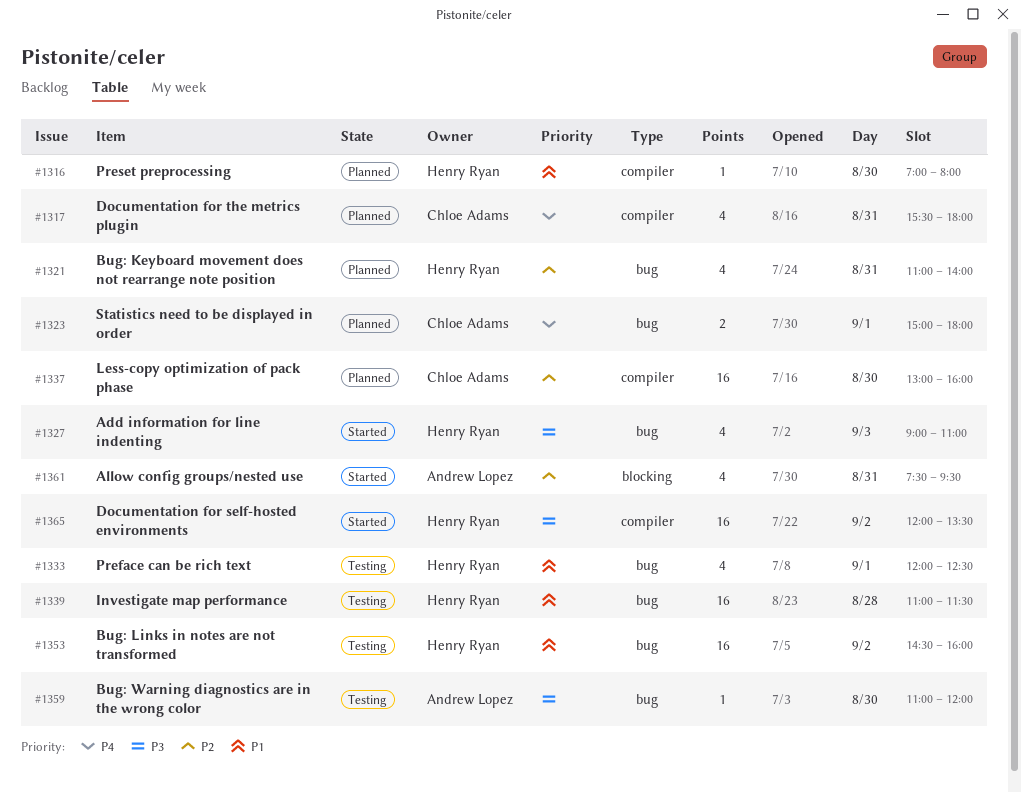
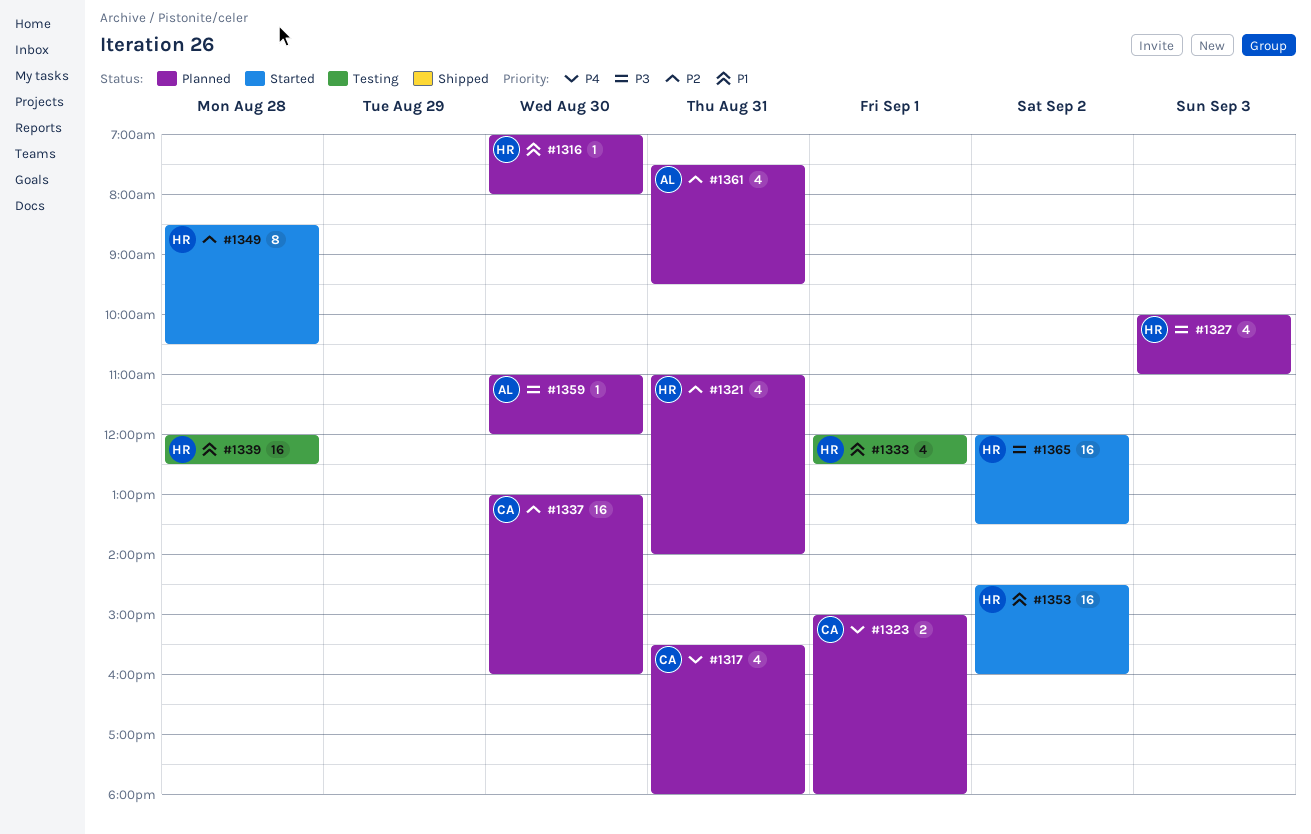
#1327, status: Started -> Planned
#1327, begins: 09:00 -> 10:00
#1339, begins: 11:00 -> 12:00
#1339, ends: 11:30 -> 12:30
#1349: none -> present
#1353, status: Testing -> Started
#1359, status: Testing -> Planned
#1361, status: Started -> Planned

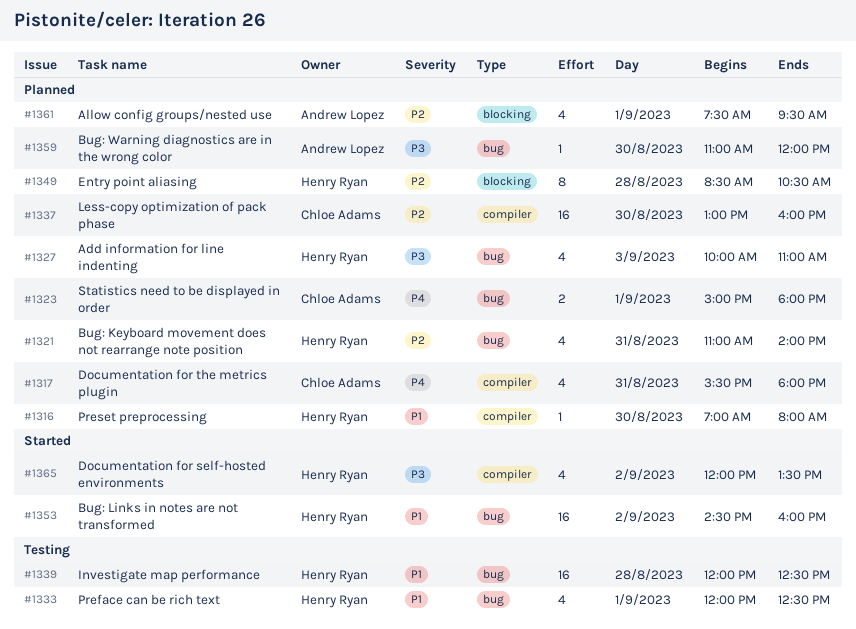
#1349, status: Started -> Planned
#1361, day: Aug 31 -> Sep 1
#1365, estimate: 16 -> 4

